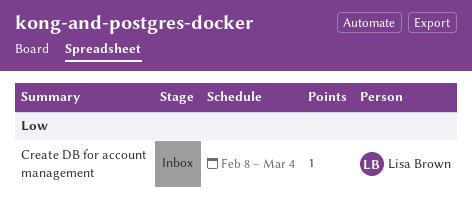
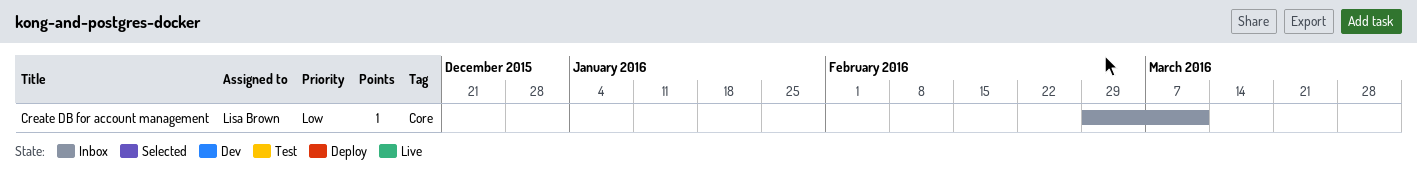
Create DB for account management, start: Feb 8 -> Feb 29
Create DB for account management, due: Mar 4 -> Mar 11

